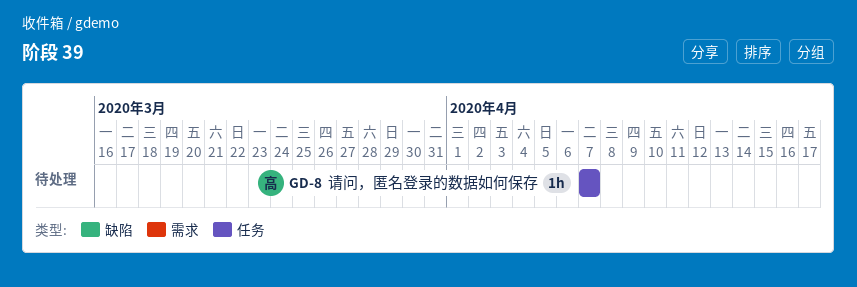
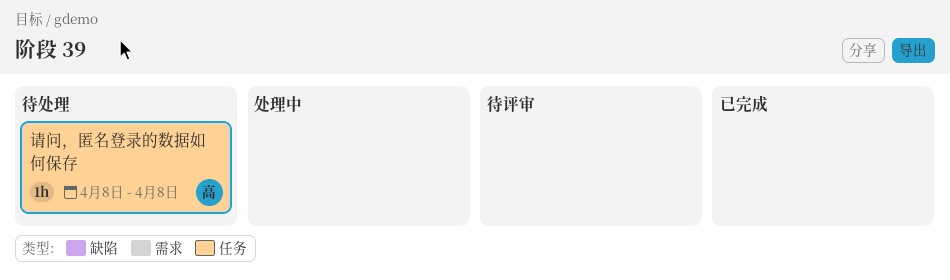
请问，匿名登录的数据如何保存, start: Apr 7 -> Apr 8
请问，匿名登录的数据如何保存, due: Apr 7 -> Apr 8

